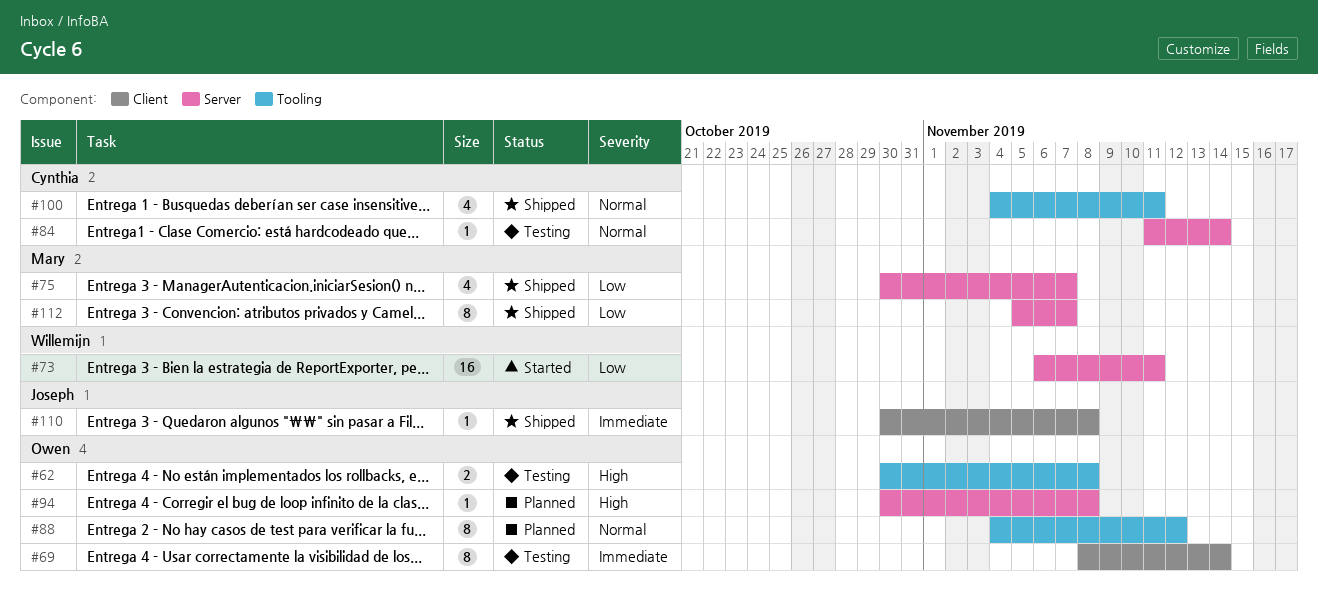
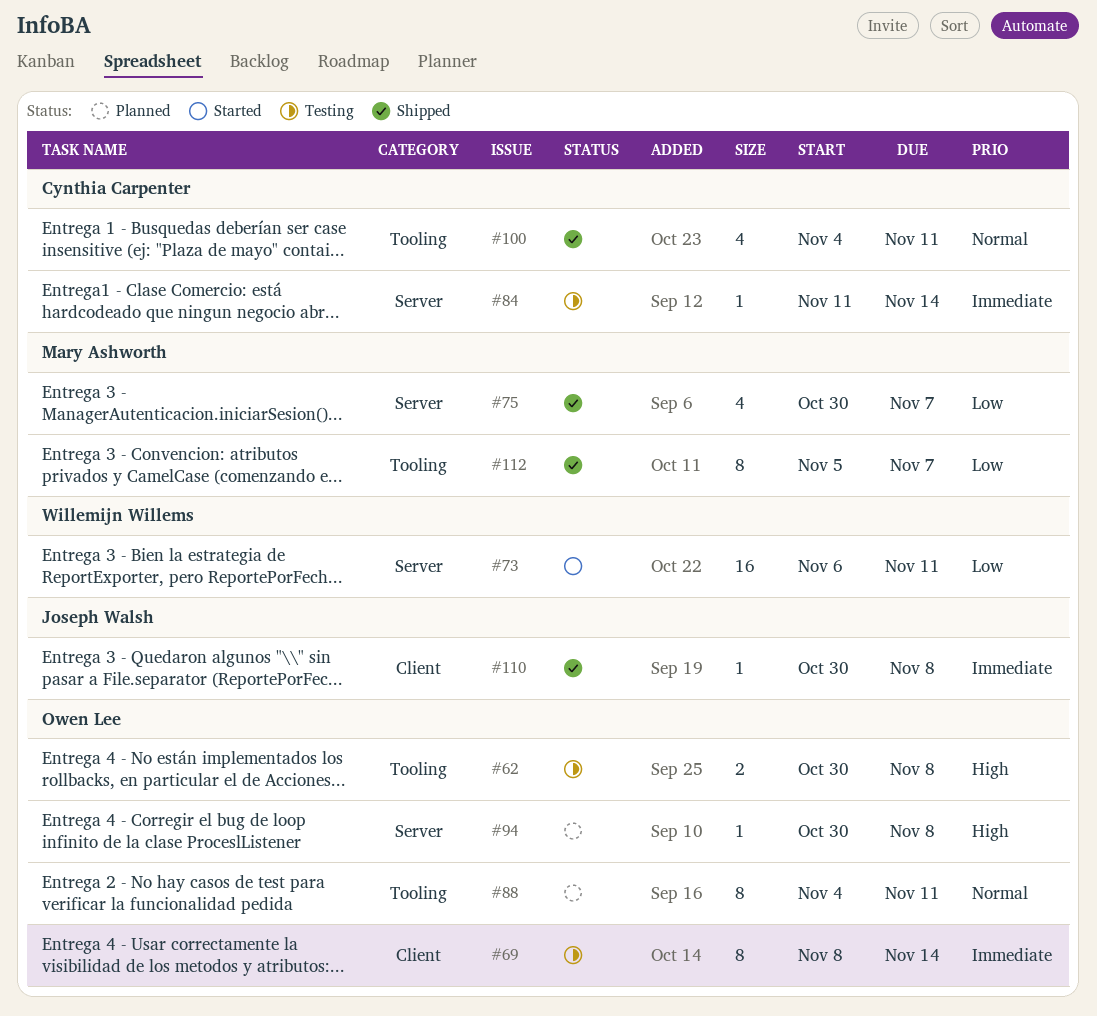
#84, priority: Normal -> Immediate
#88, due: Nov 12 -> Nov 11
#112, label: Server -> Tooling

